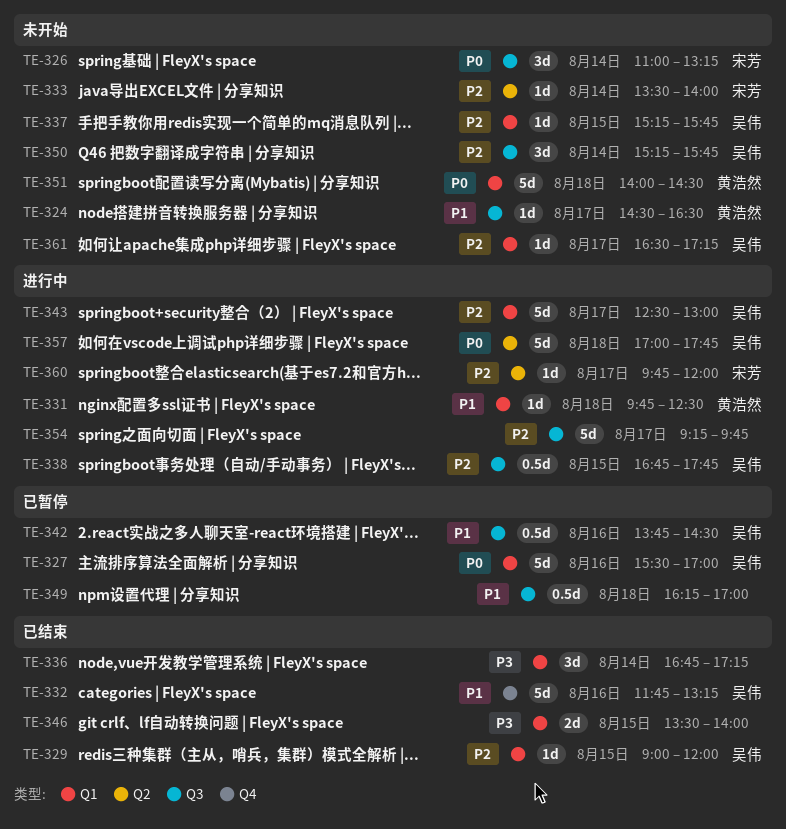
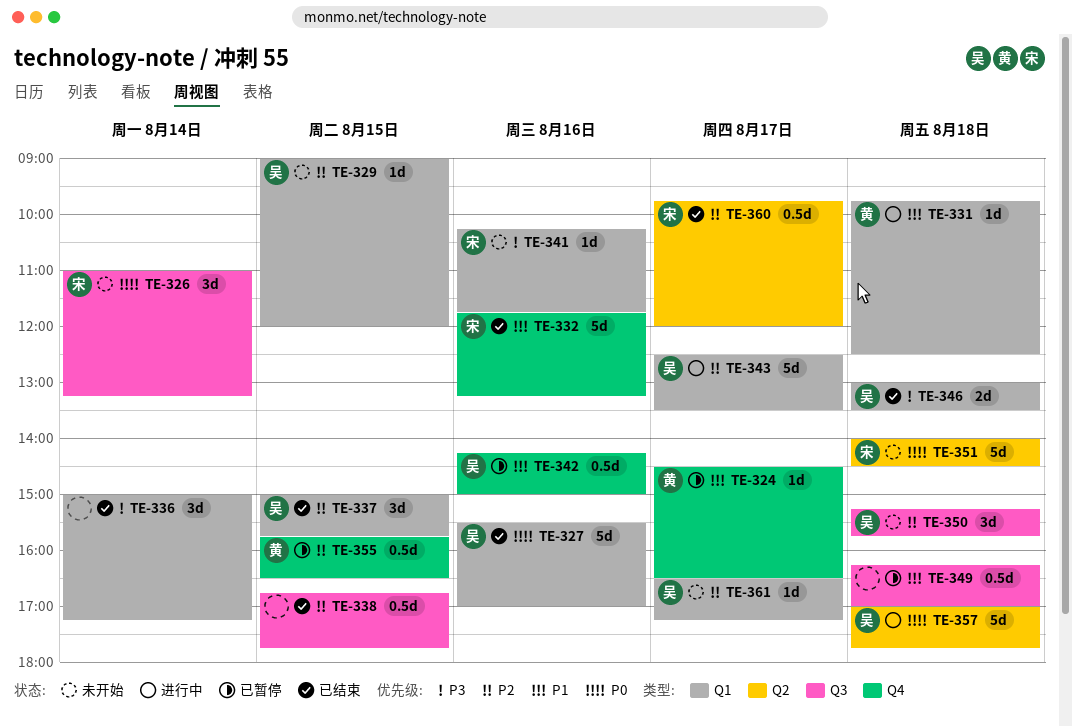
TE-324, status: 未开始 -> 已暂停
TE-324, label: Q3 -> Q4
TE-327, status: 已暂停 -> 已结束
TE-329, status: 已结束 -> 未开始
TE-332, owner: 吴伟 -> 宋芳
TE-333: present -> none
TE-336, begins: 16:45 -> 15:00
TE-337, status: 未开始 -> 已结束
TE-337, estimate: 1d -> 3d
TE-337, begins: 15:15 -> 15:00
TE-338, status: 进行中 -> 已结束
TE-338, owner: 吴伟 -> none
TE-341: none -> present
TE-342, label: Q3 -> Q4
TE-342, begins: 13:45 -> 14:15
TE-342, ends: 14:30 -> 15:00
TE-343, ends: 13:00 -> 13:30
TE-346, owner: none -> 吴伟
TE-346, day: Aug 15 -> Aug 18
TE-346, begins: 13:30 -> 13:00
TE-346, ends: 14:00 -> 13:30
TE-350, day: Aug 14 -> Aug 18
TE-351, owner: 黄浩然 -> 宋芳
TE-351, label: Q1 -> Q2
TE-354: present -> none
TE-355: none -> present
TE-360, status: 进行中 -> 已结束
TE-360, estimate: 1d -> 0.5d

